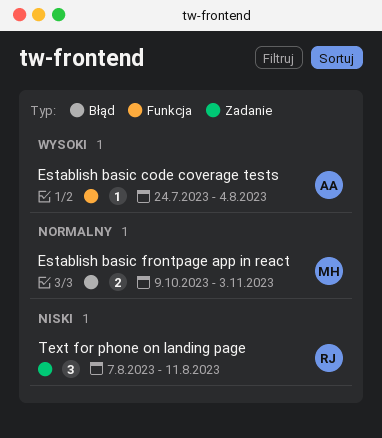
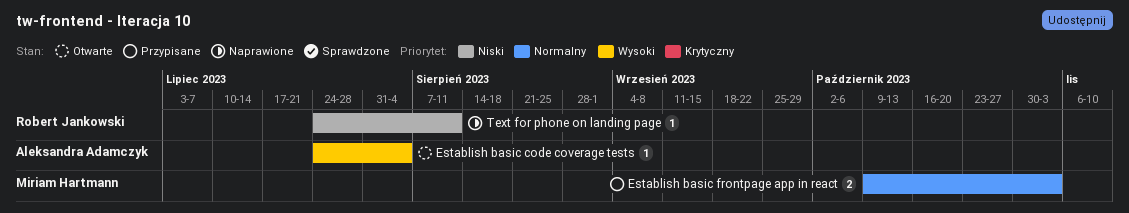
Text for phone on landing page, estimate: 3 -> 1
Text for phone on landing page, start: Aug 7 -> Jul 24

